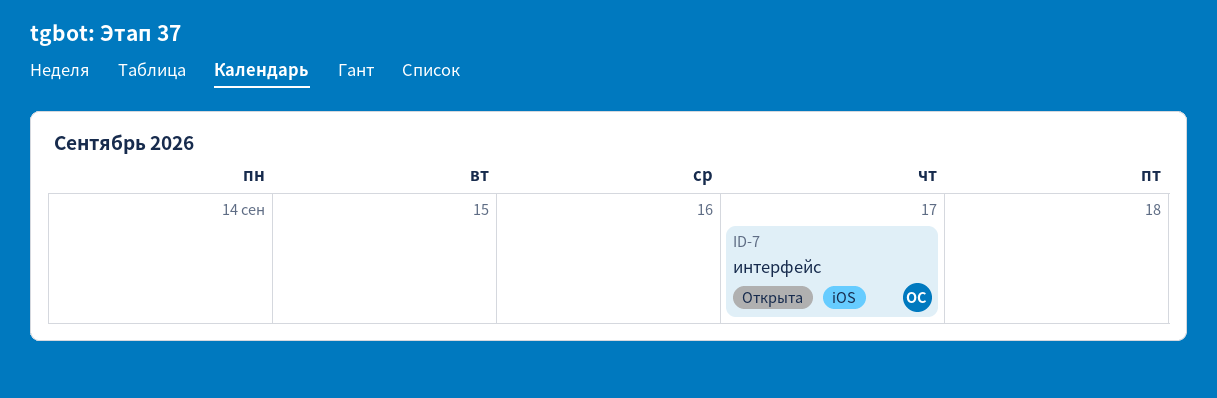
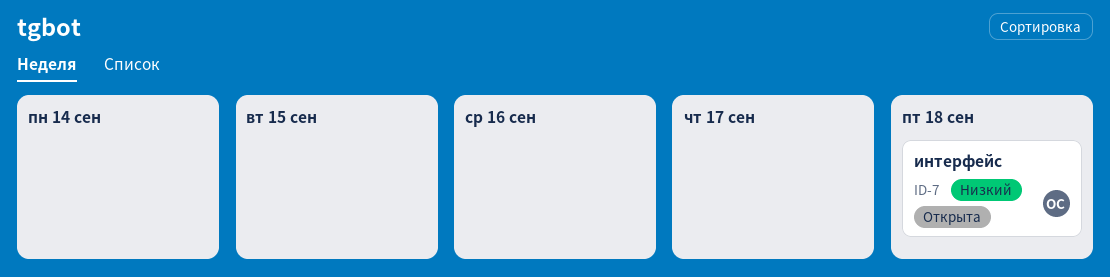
ID-7, due: Sep 17 -> Sep 18

